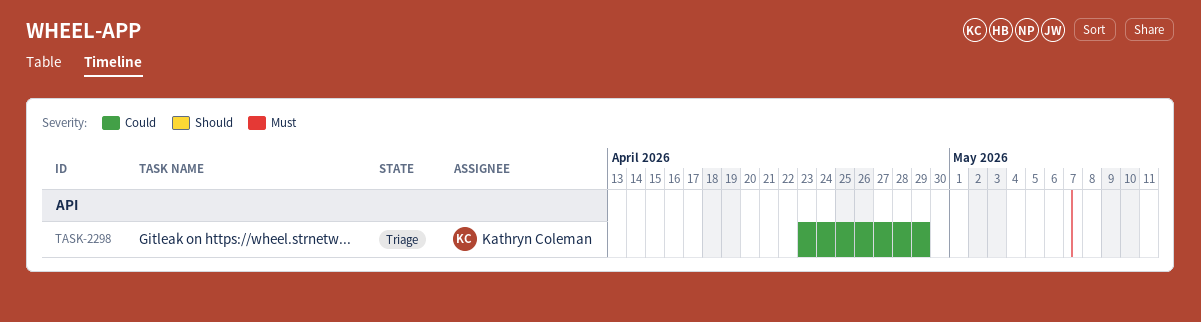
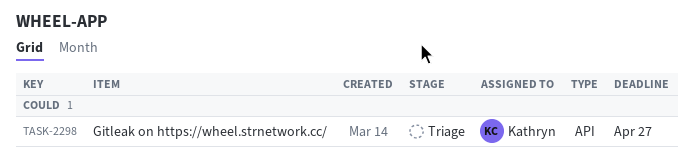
TASK-2298, due: Apr 29 -> Apr 27

